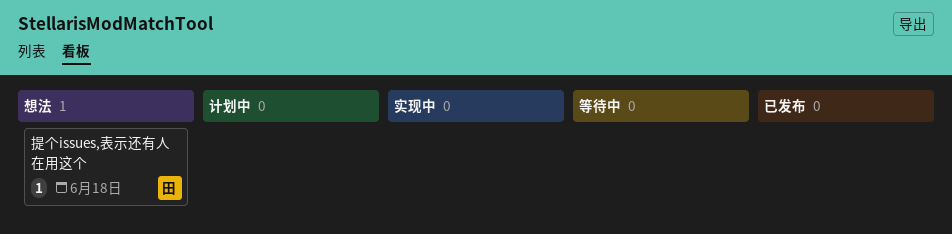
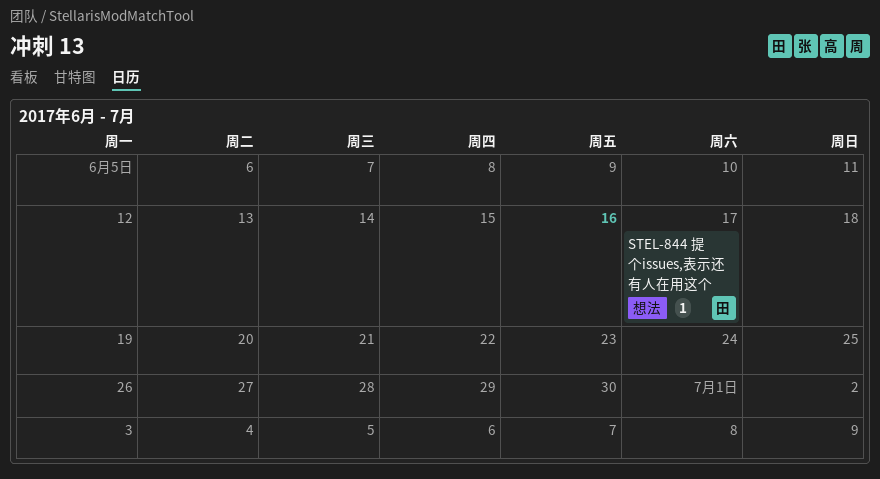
提个issues,表示还有人在用这个, due: Jun 18 -> Jun 17

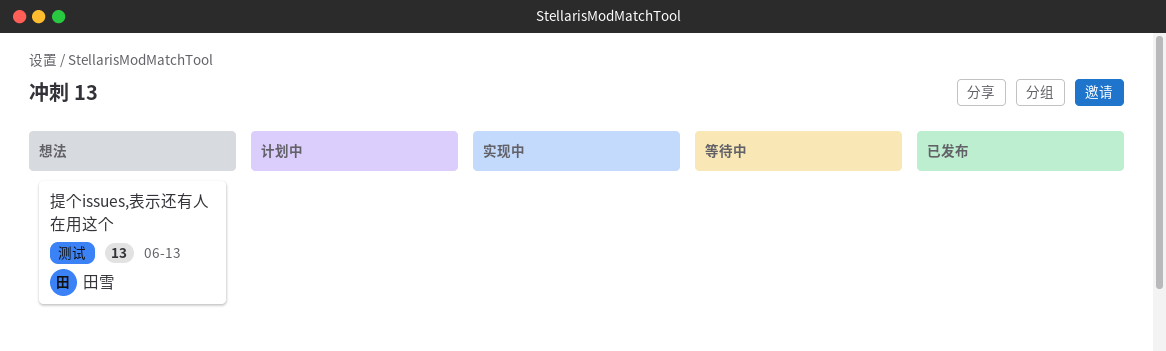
提个issues,表示还有人在用这个, estimate: 1 -> 13
提个issues,表示还有人在用这个, due: Jun 17 -> Jun 13

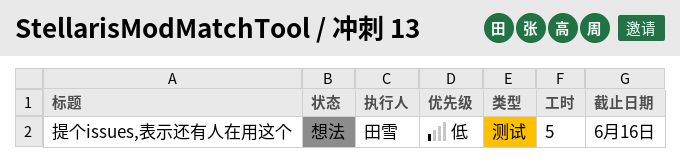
提个issues,表示还有人在用这个, estimate: 13 -> 5
提个issues,表示还有人在用这个, due: Jun 13 -> Jun 16

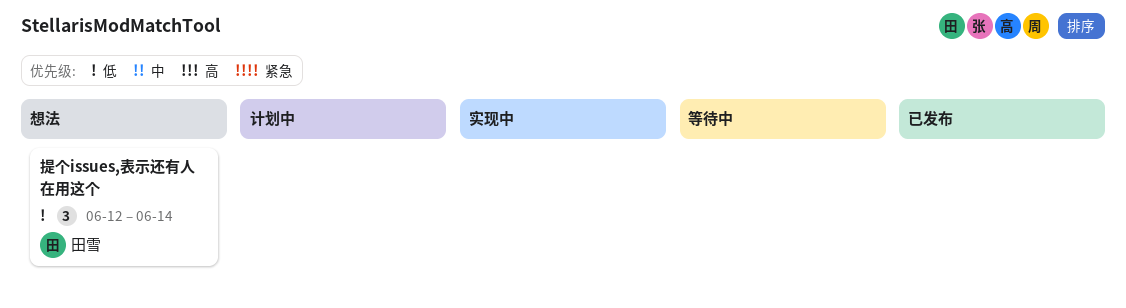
提个issues,表示还有人在用这个, estimate: 5 -> 3
提个issues,表示还有人在用这个, due: Jun 16 -> Jun 14

